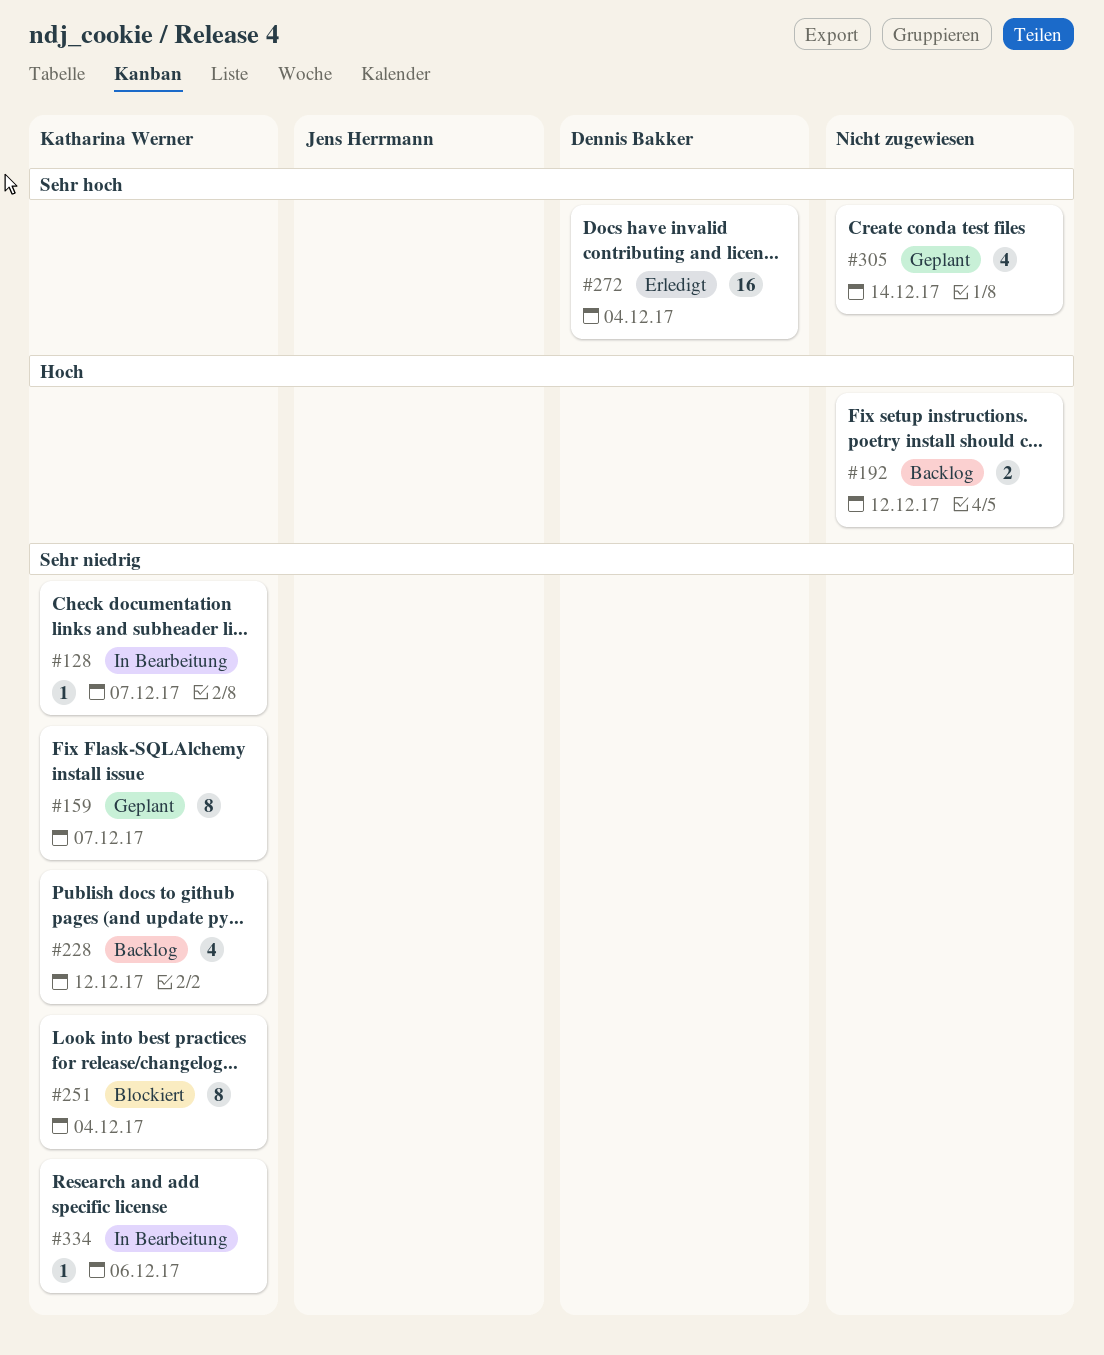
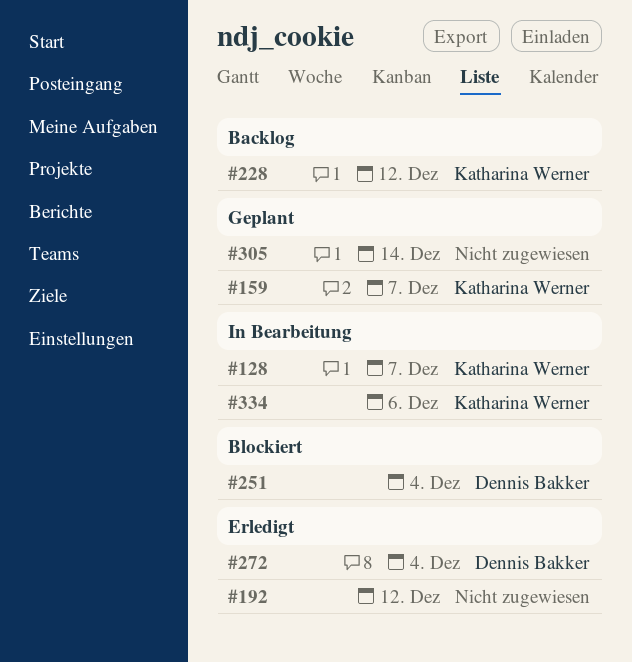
#192, status: Backlog -> Erledigt
#251, owner: Katharina Werner -> Dennis Bakker

